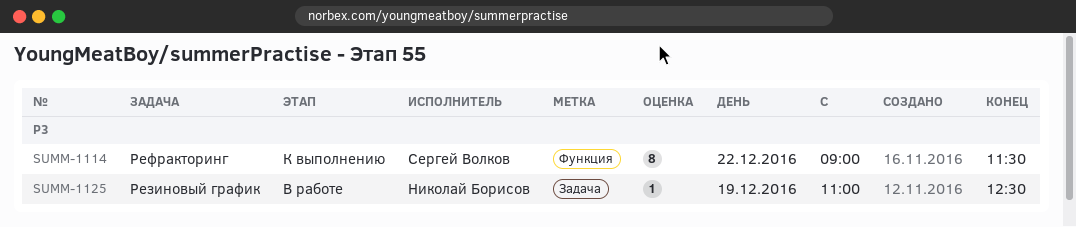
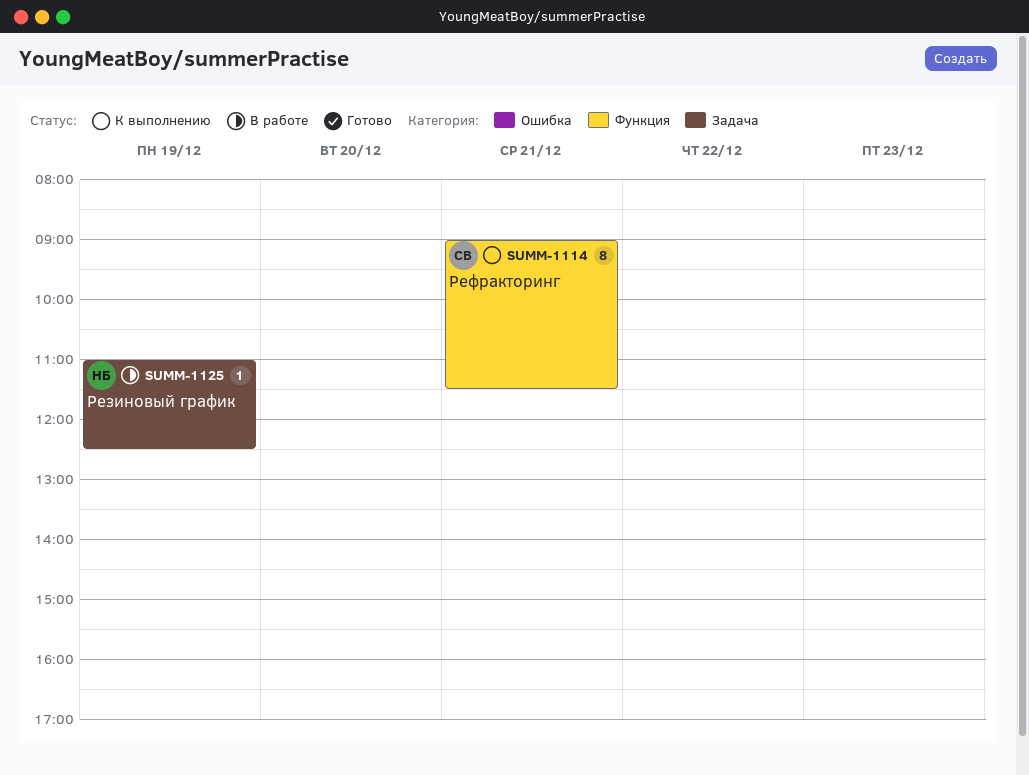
SUMM-1114, day: Dec 22 -> Dec 21

